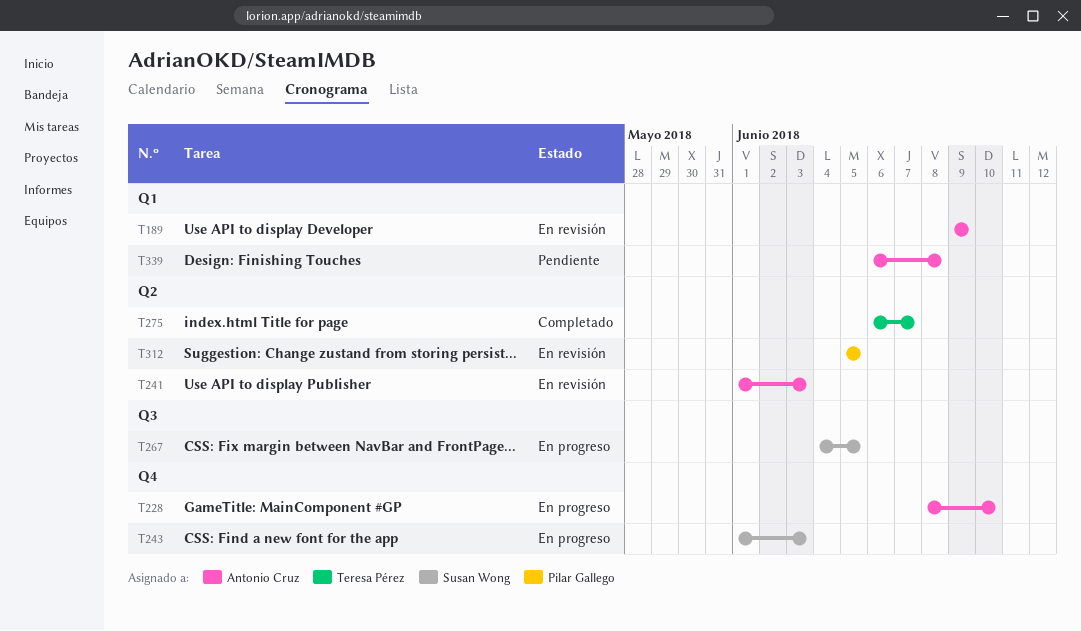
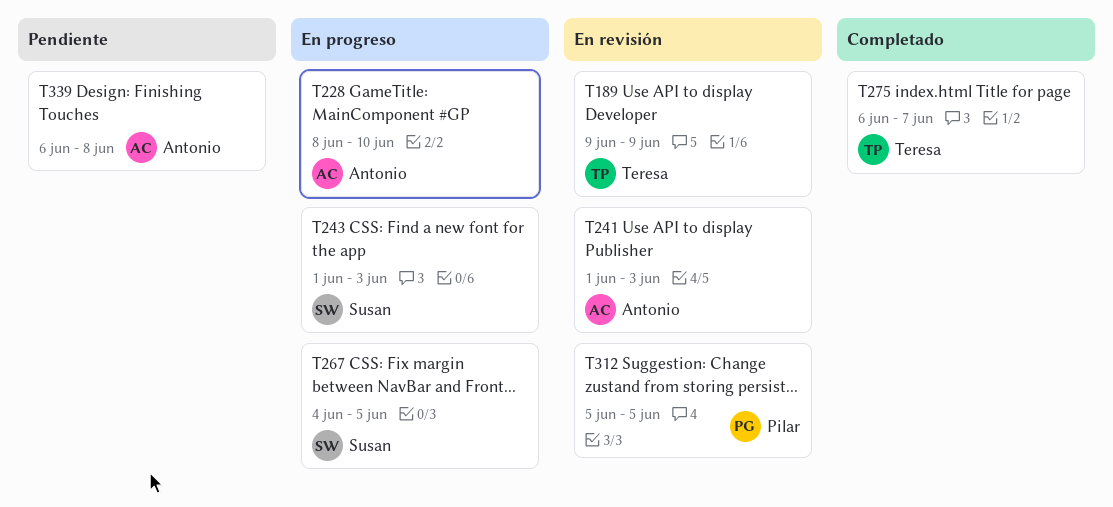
T189, owner: Antonio Cruz -> Teresa Pérez

